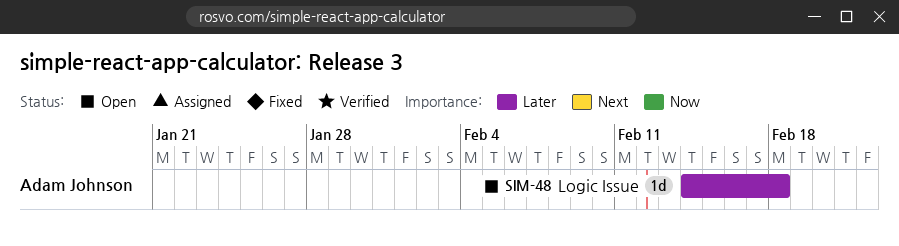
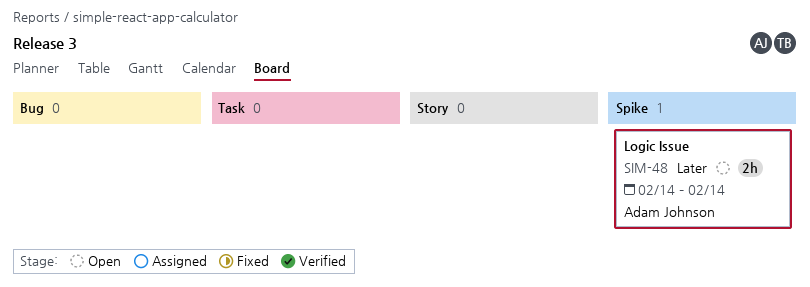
SIM-48, estimate: 1d -> 2h
SIM-48, due: Feb 18 -> Feb 14

